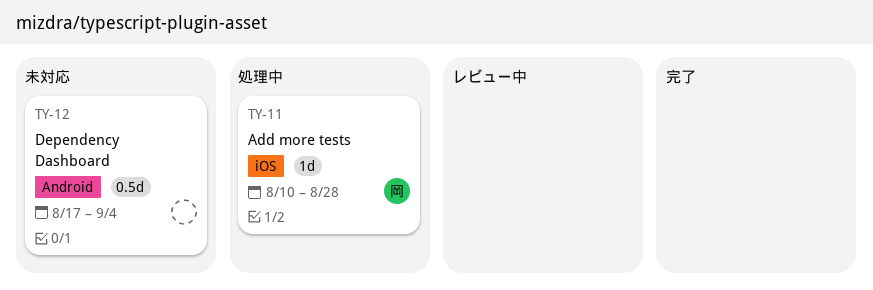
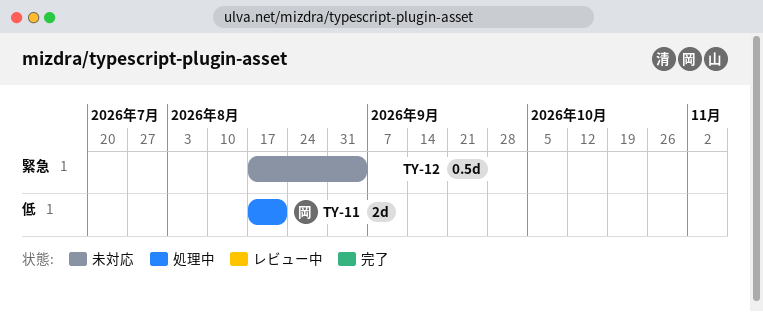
TY-11, estimate: 1d -> 2d
TY-11, start: Aug 10 -> Aug 17
TY-11, due: Aug 28 -> Aug 21

